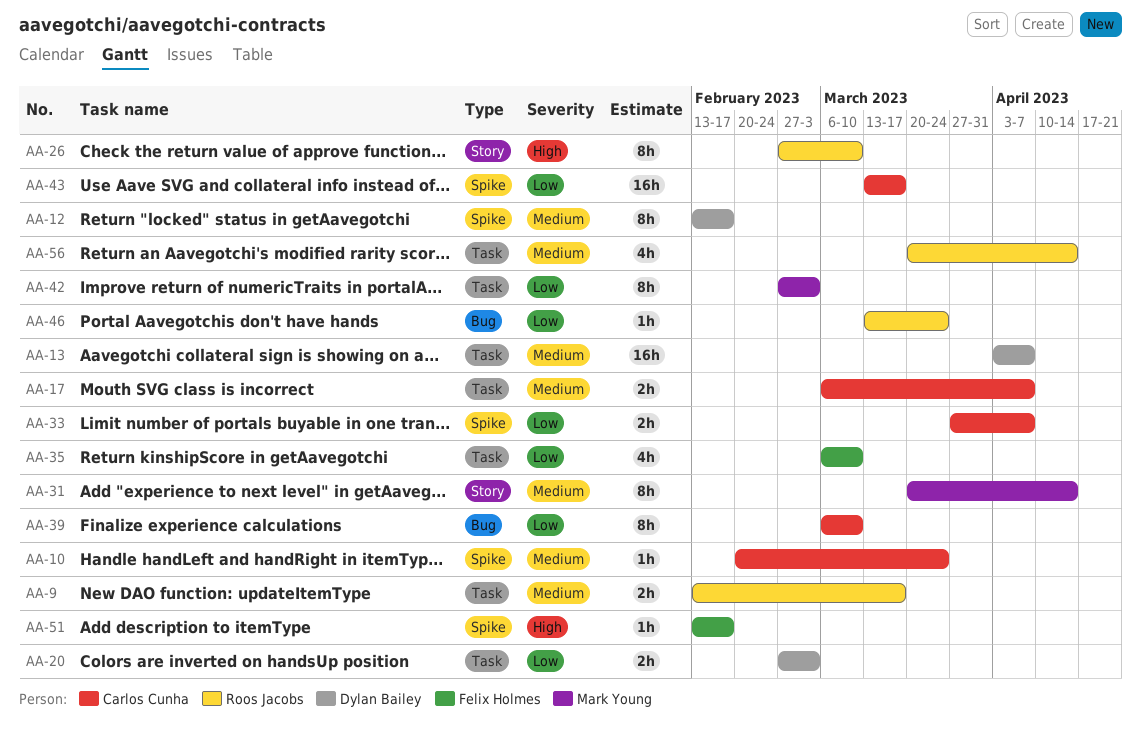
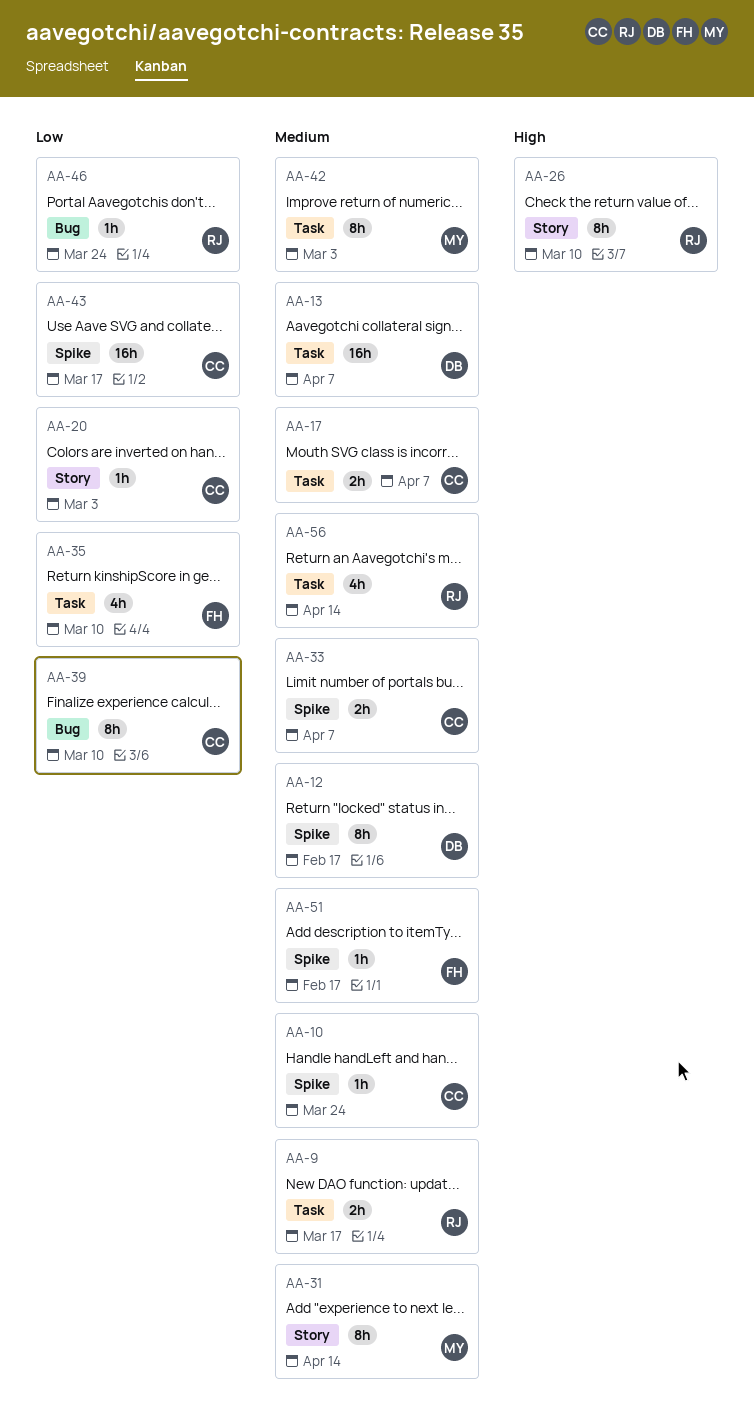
AA-20, owner: Dylan Bailey -> Carlos Cunha
AA-20, label: Task -> Story
AA-20, estimate: 2h -> 1h
AA-33, priority: Low -> Medium
AA-42, priority: Low -> Medium
AA-51, priority: High -> Medium

